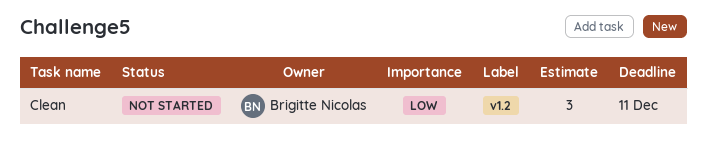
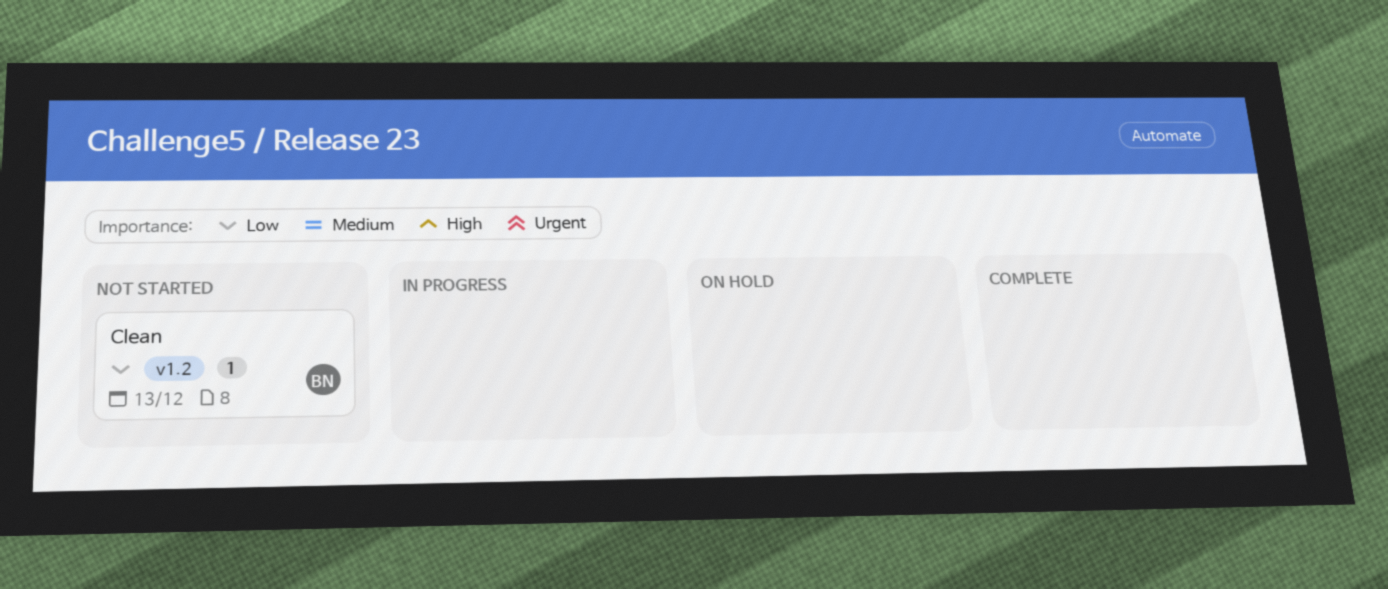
Clean, estimate: 3 -> 1
Clean, due: Dec 11 -> Dec 13

